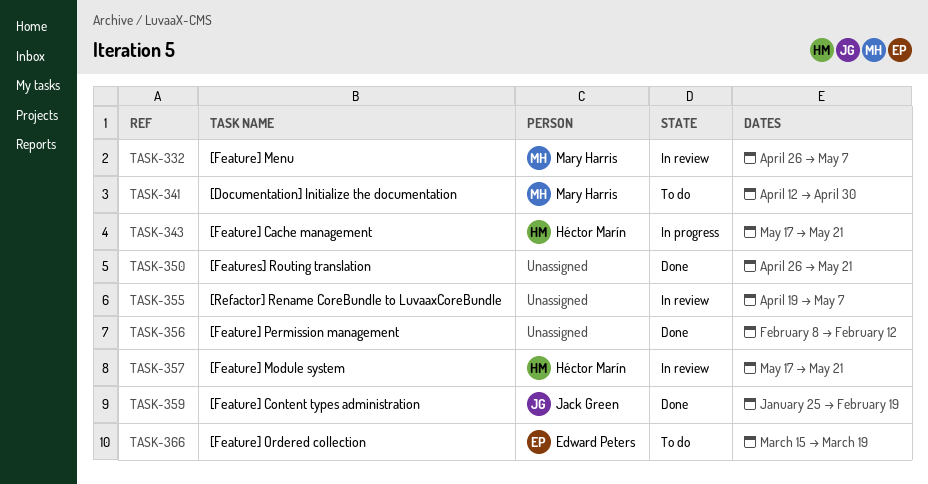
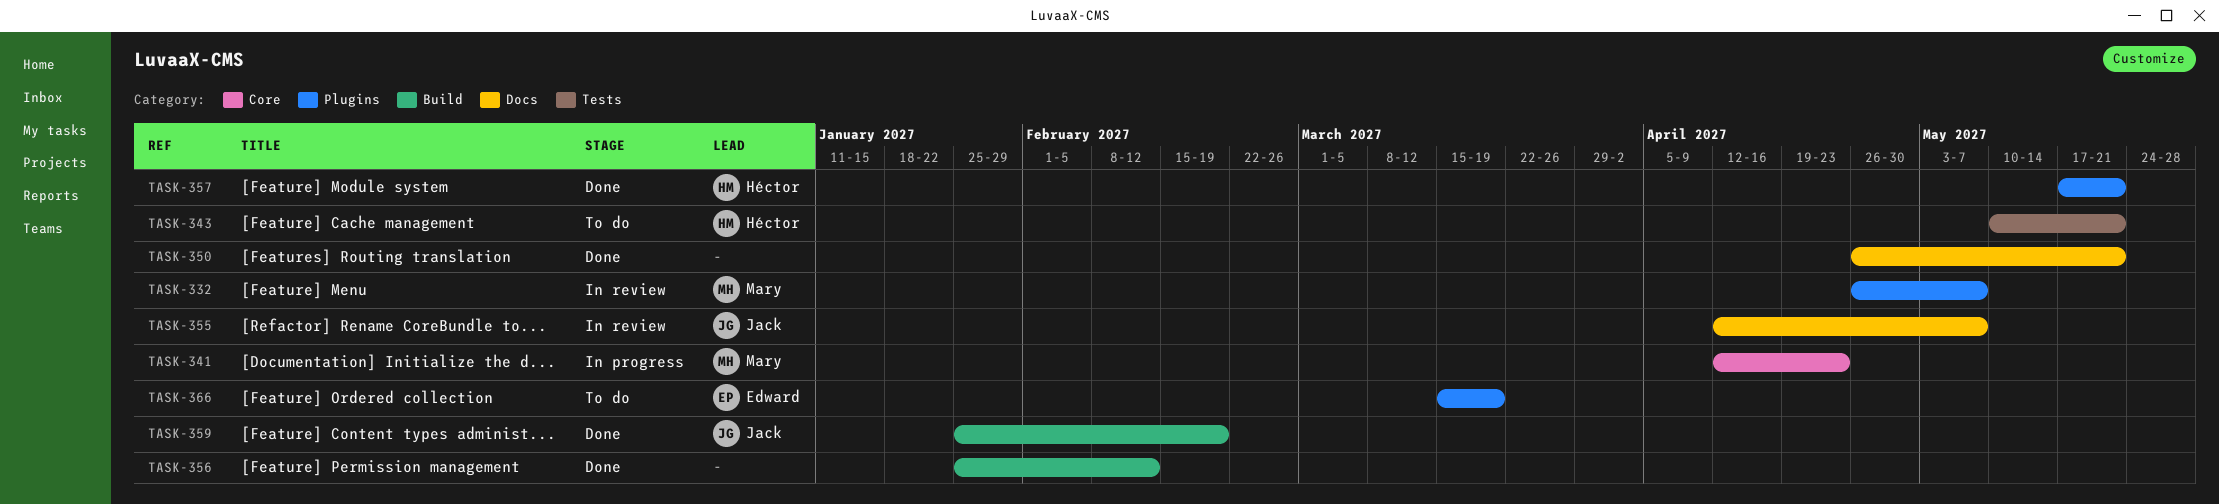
TASK-341, status: To do -> In progress
TASK-341, due: Apr 30 -> Apr 23
TASK-343, status: In progress -> To do
TASK-343, start: May 17 -> May 10
TASK-355, owner: none -> Jack Green
TASK-355, start: Apr 19 -> Apr 12
TASK-356, start: Feb 8 -> Jan 25
TASK-357, status: In review -> Done

